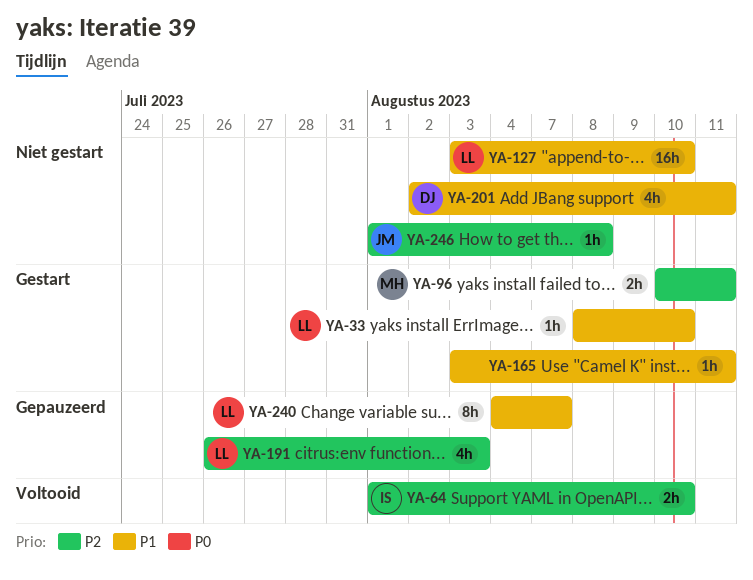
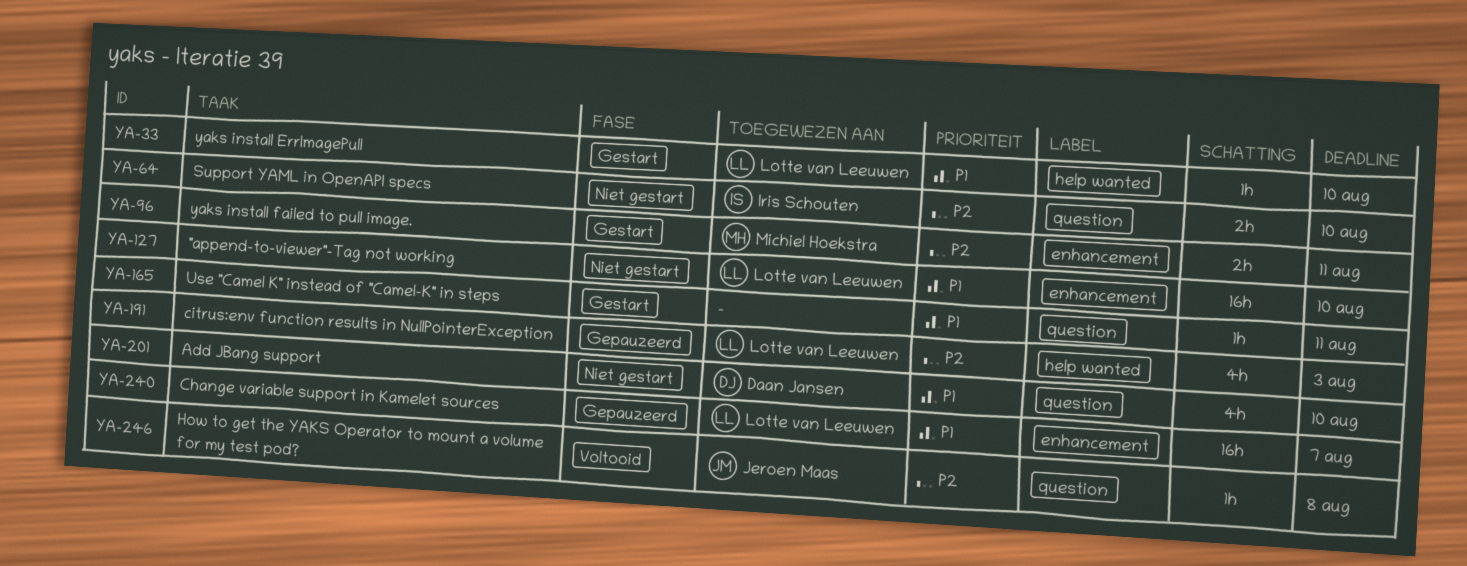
YA-64, status: Voltooid -> Niet gestart
YA-201, due: Aug 11 -> Aug 10
YA-240, estimate: 8h -> 16h
YA-246, status: Niet gestart -> Voltooid

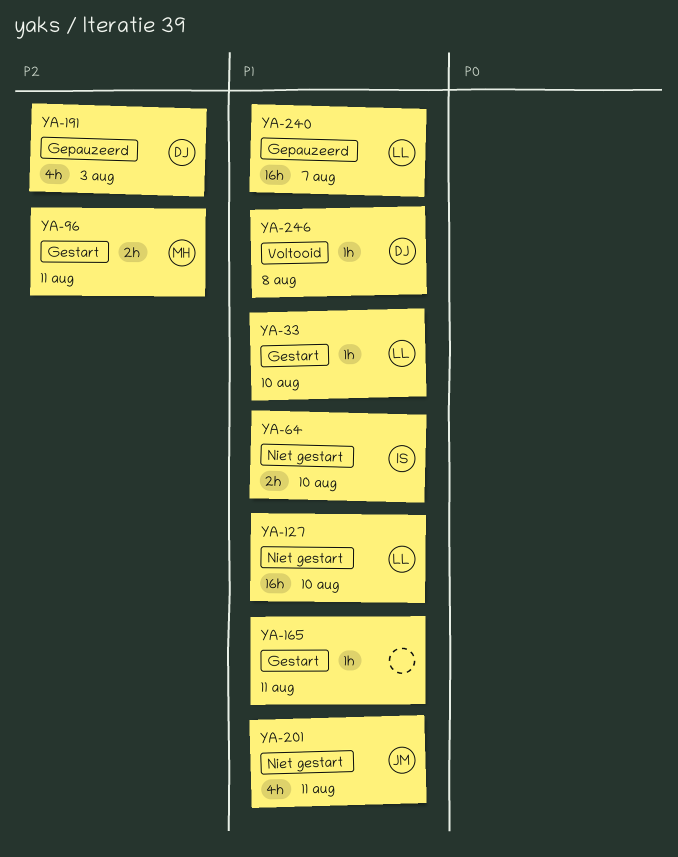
YA-64, priority: P2 -> P1
YA-191, owner: Lotte van Leeuwen -> Daan Jansen
YA-201, owner: Daan Jansen -> Jeroen Maas
YA-201, due: Aug 10 -> Aug 11
YA-246, owner: Jeroen Maas -> Daan Jansen
YA-246, priority: P2 -> P1

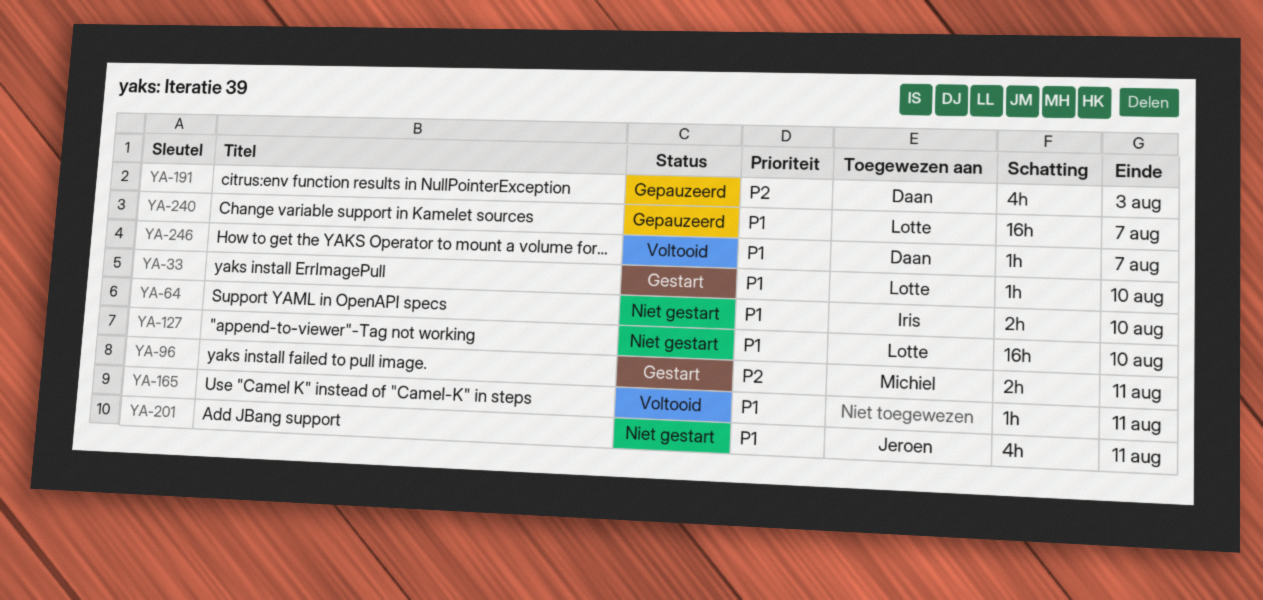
YA-165, status: Gestart -> Voltooid
YA-246, due: Aug 8 -> Aug 7

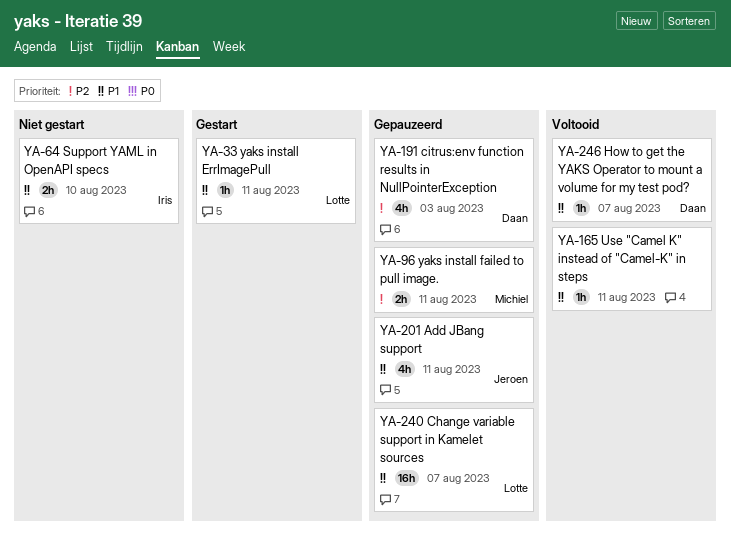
YA-33, due: Aug 10 -> Aug 11
YA-96, status: Gestart -> Gepauzeerd
YA-127: present -> none
YA-201, status: Niet gestart -> Gepauzeerd

